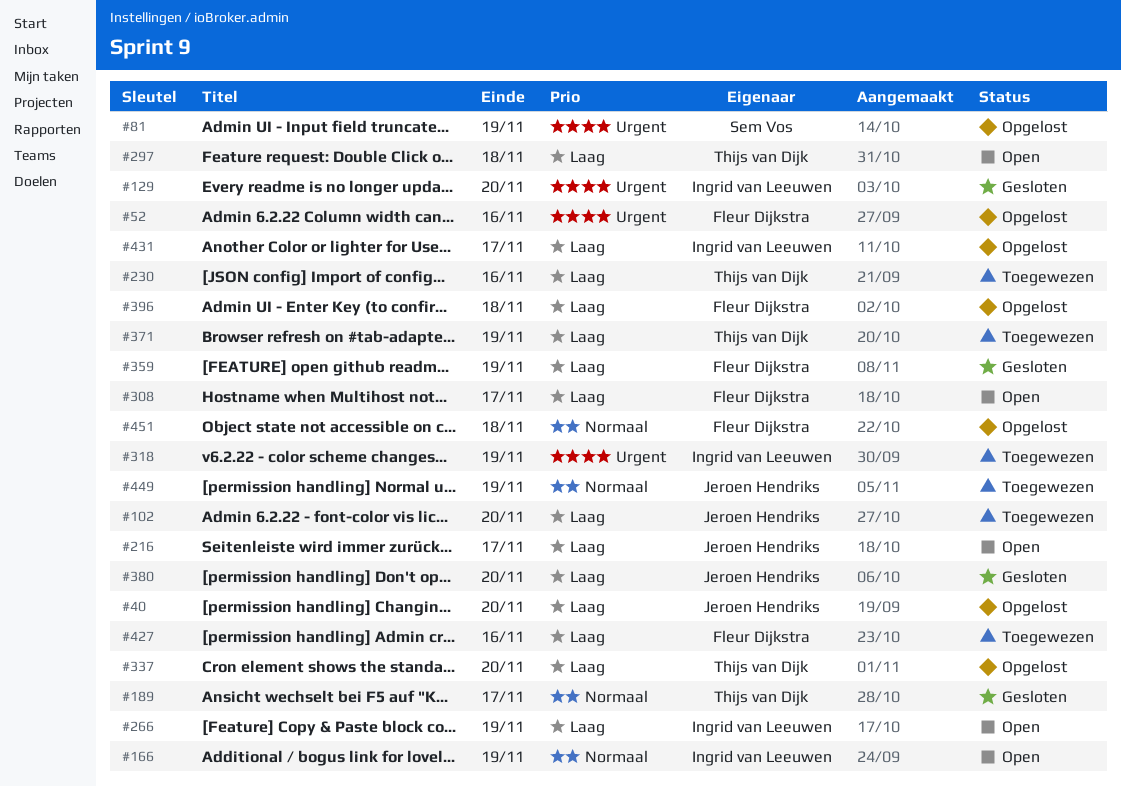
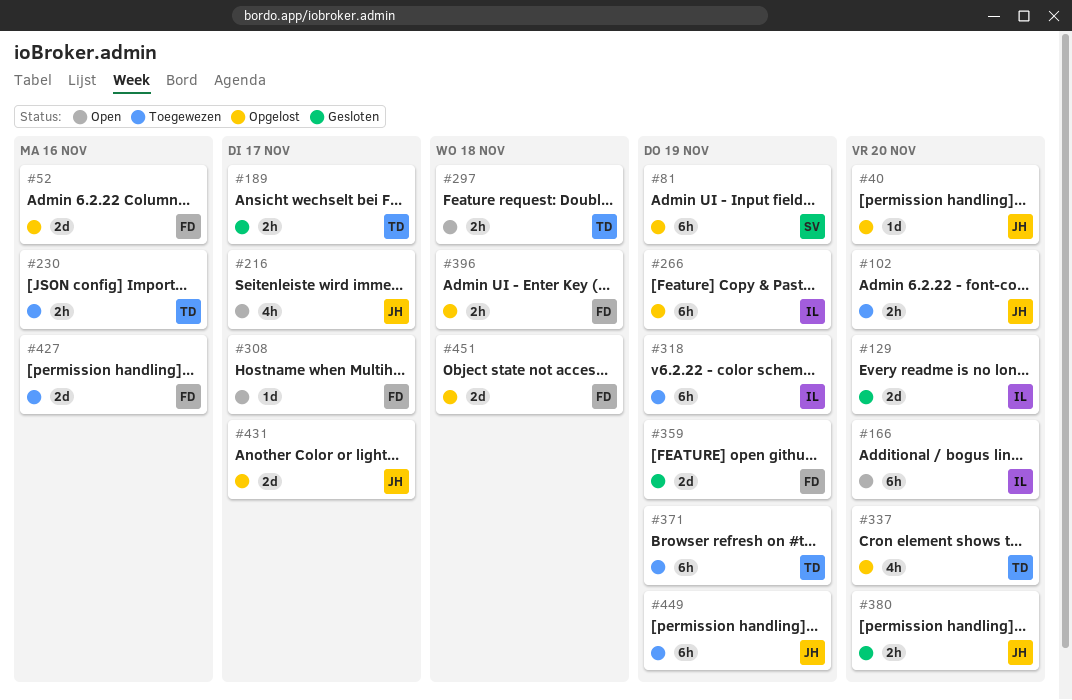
#166, due: Nov 19 -> Nov 20
#266, status: Open -> Opgelost
#431, owner: Ingrid van Leeuwen -> Jeroen Hendriks

